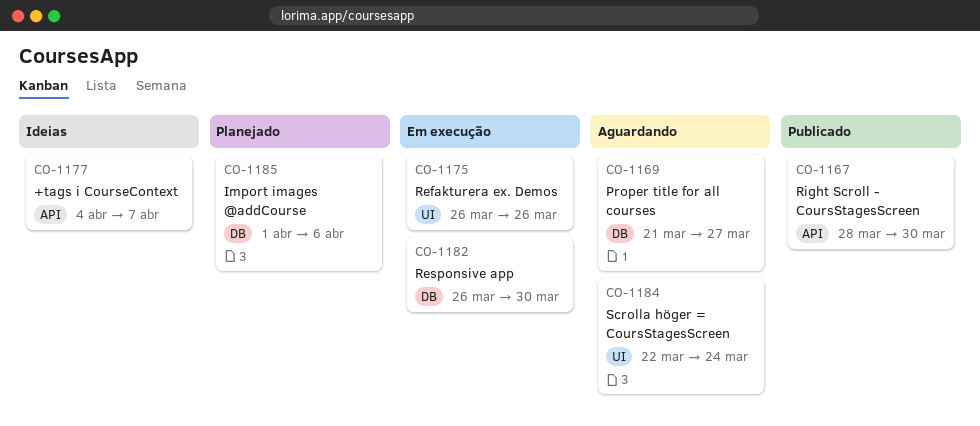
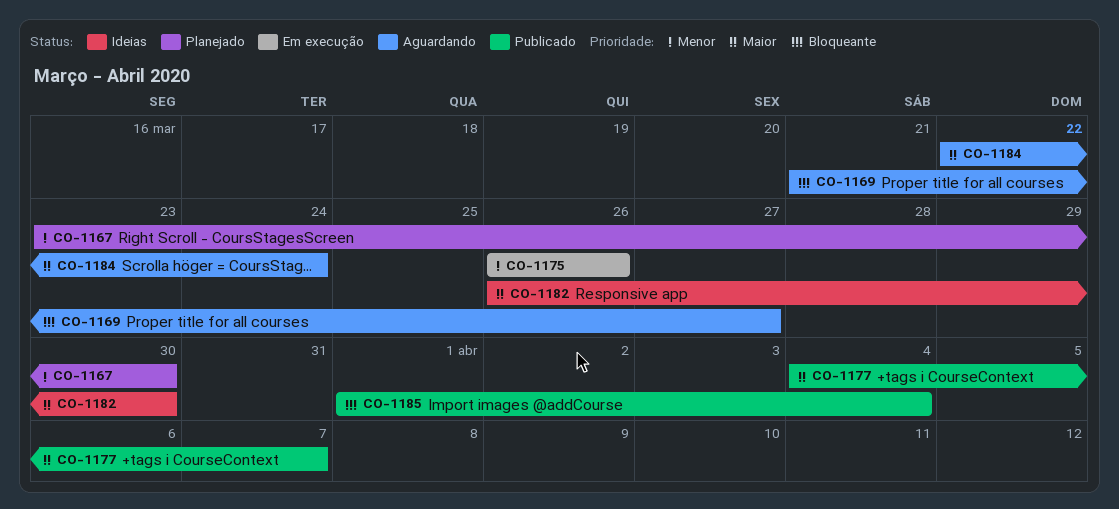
CO-1167, status: Publicado -> Planejado
CO-1167, start: Mar 28 -> Mar 23
CO-1177, status: Ideias -> Publicado
CO-1182, status: Em execução -> Ideias
CO-1185, status: Planejado -> Publicado
CO-1185, due: Apr 6 -> Apr 4

